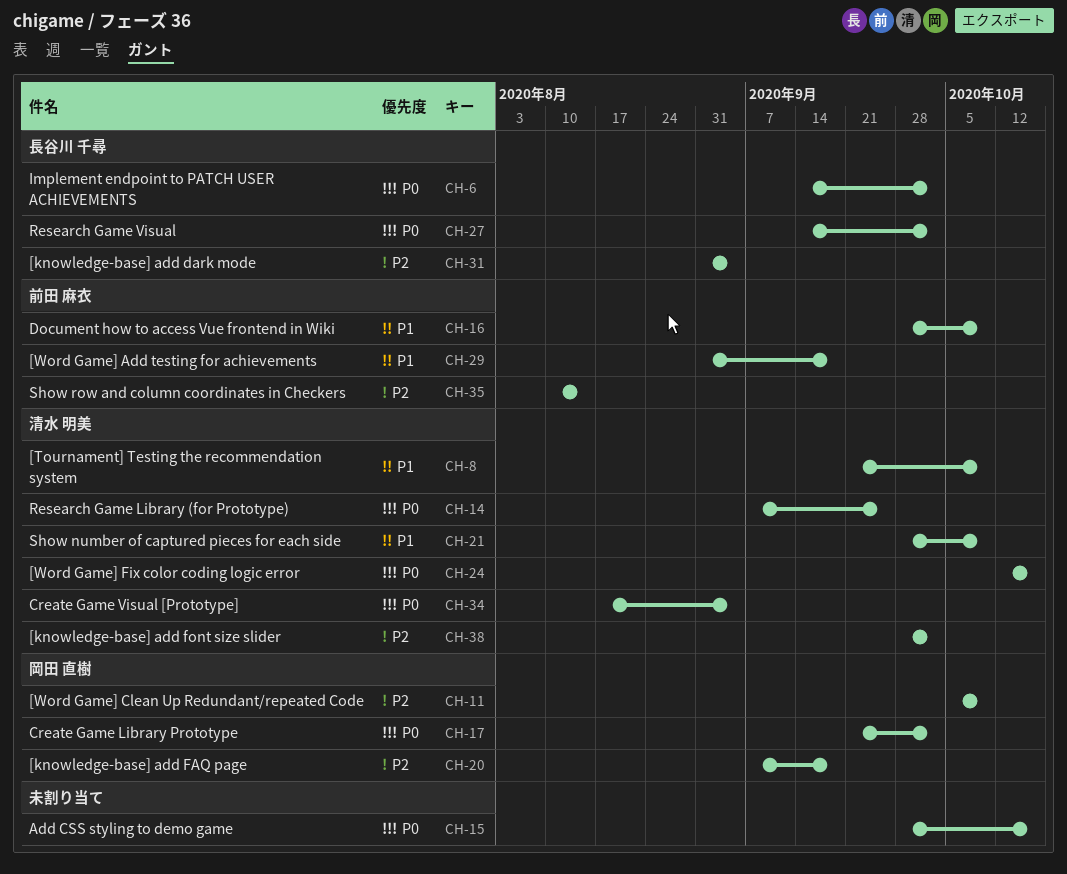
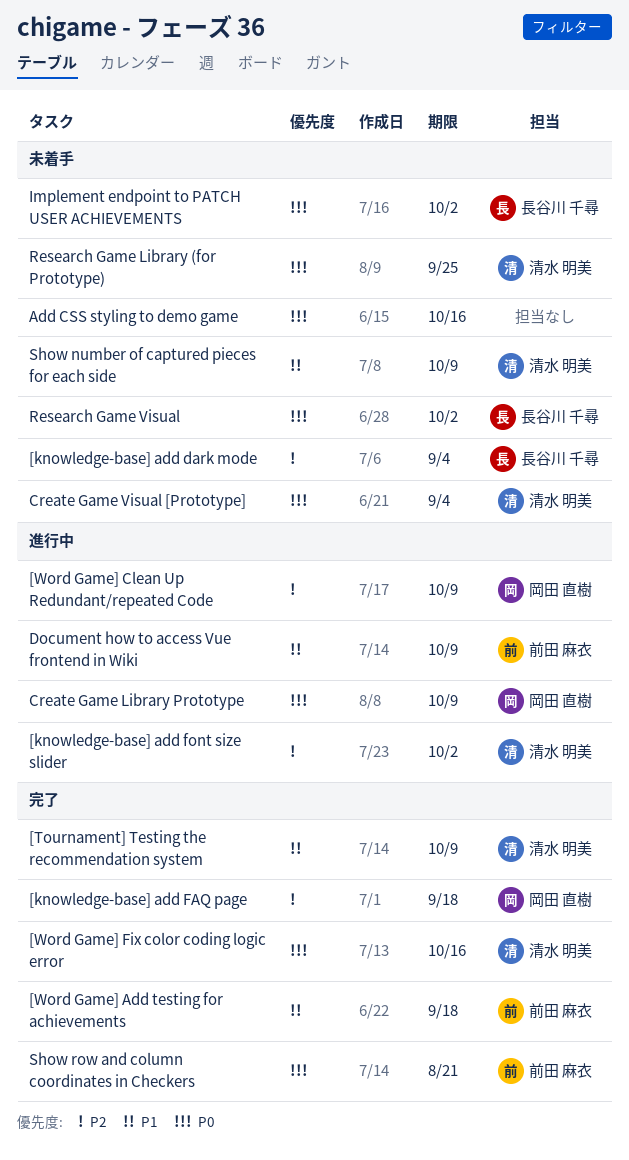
Create Game Library Prototype, due: Oct 2 -> Oct 9
Show row and column coordinates in Checkers, priority: P2 -> P0
Show row and column coordinates in Checkers, due: Aug 14 -> Aug 21

